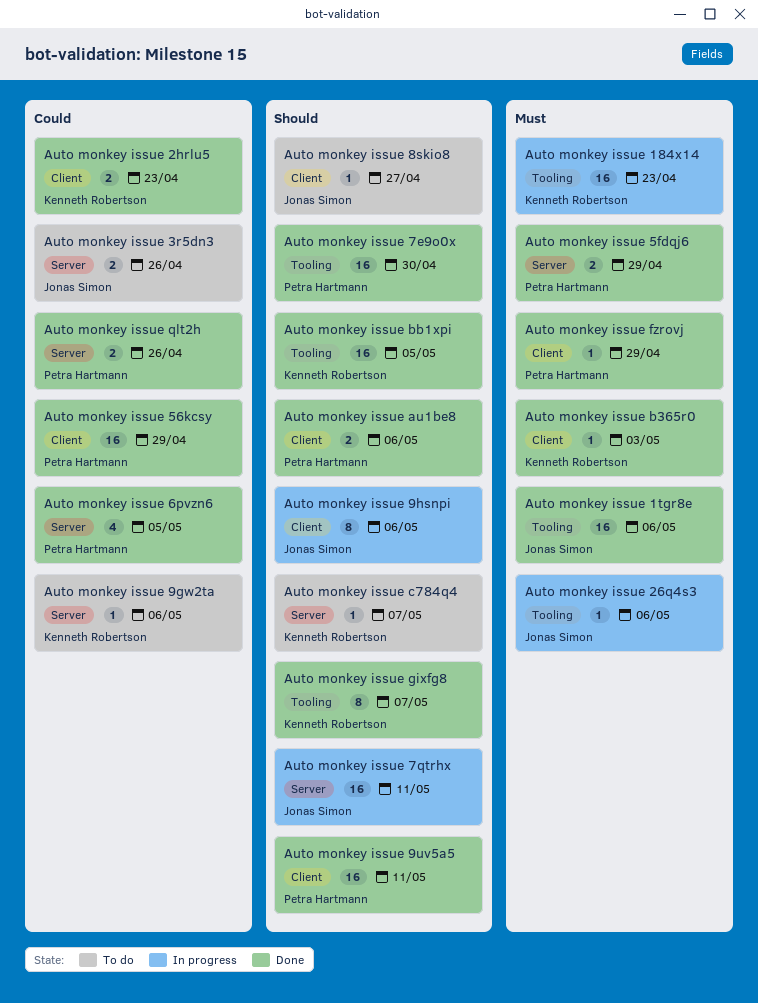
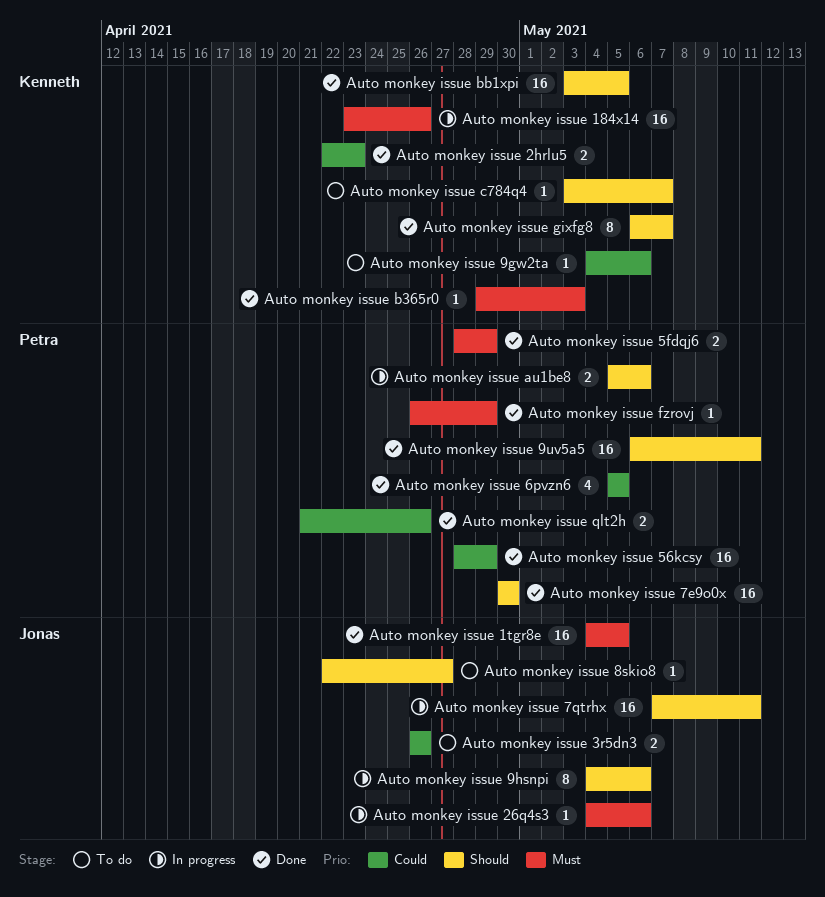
Auto monkey issue 184x14, due: Apr 23 -> Apr 26
Auto monkey issue 1tgr8e, due: May 6 -> May 5
Auto monkey issue au1be8, status: Done -> In progress

